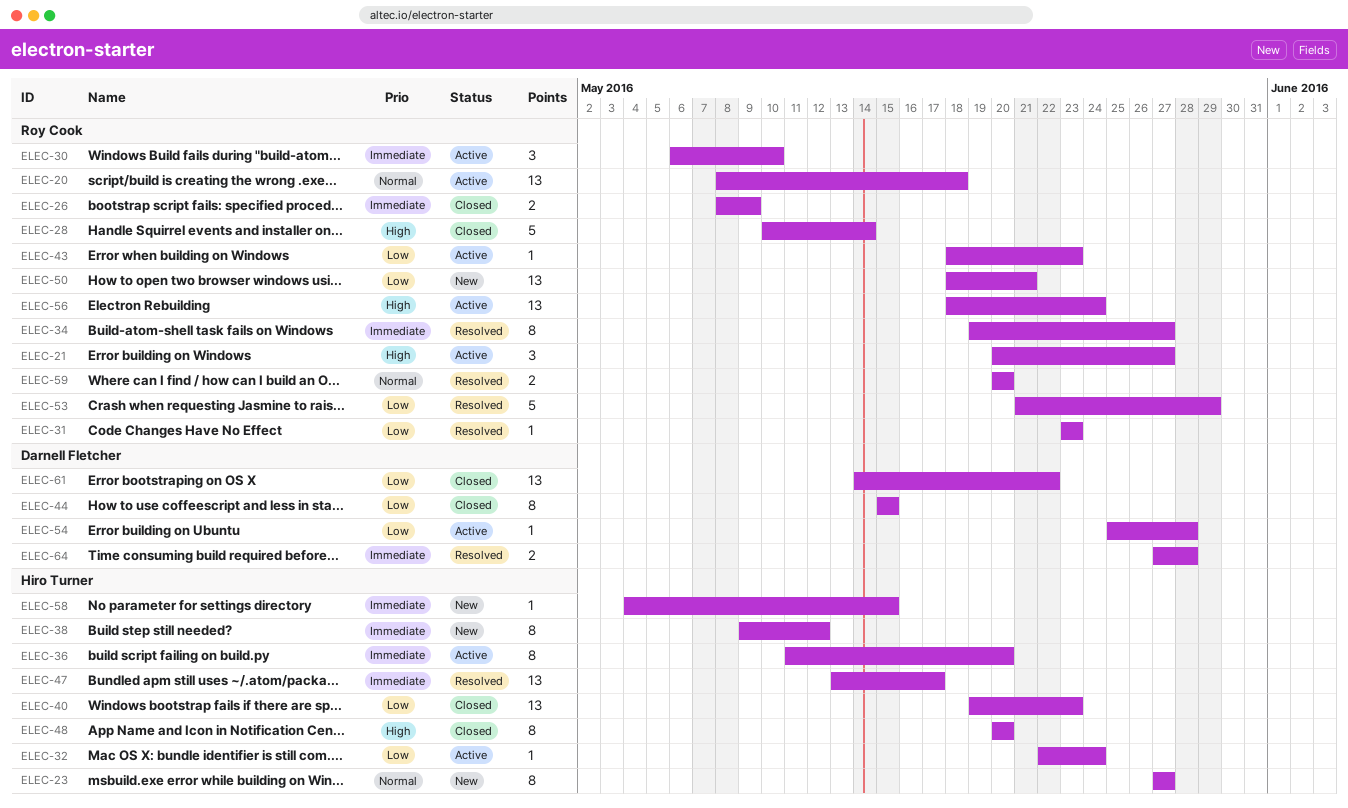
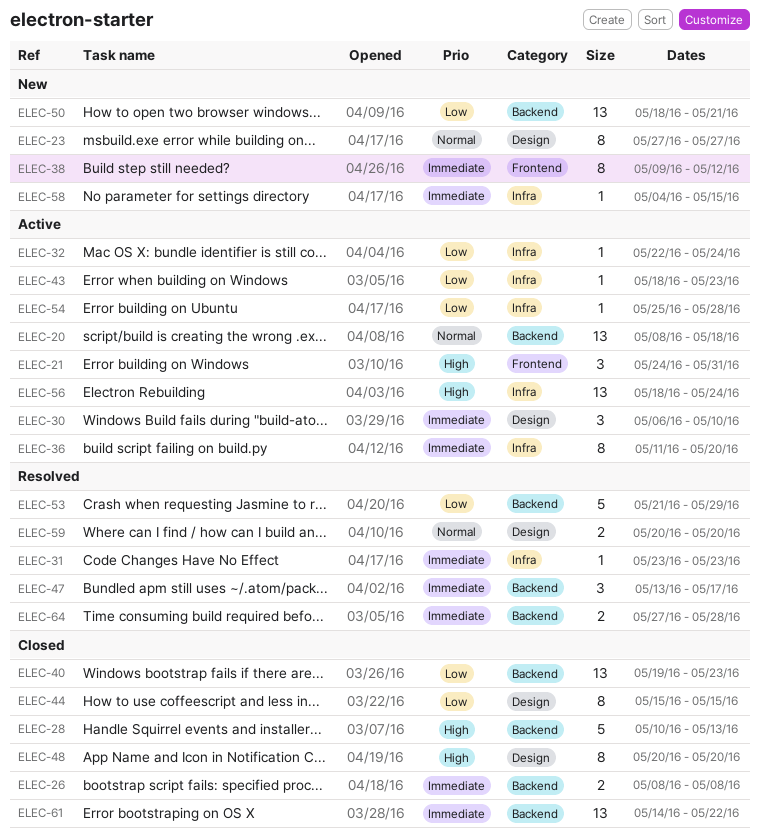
ELEC-21, start: May 20 -> May 24
ELEC-21, due: May 27 -> May 31
ELEC-26, due: May 9 -> May 8
ELEC-28, due: May 14 -> May 13
ELEC-31, priority: Low -> Immediate
ELEC-34: present -> none
ELEC-47, estimate: 13 -> 3
ELEC-61, priority: Low -> Immediate

